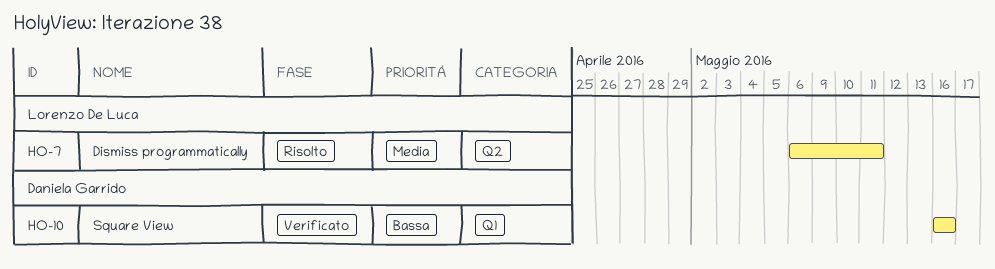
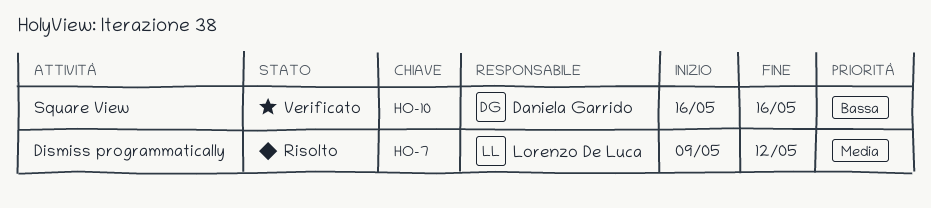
HO-7, start: May 6 -> May 9
HO-7, due: May 11 -> May 12

